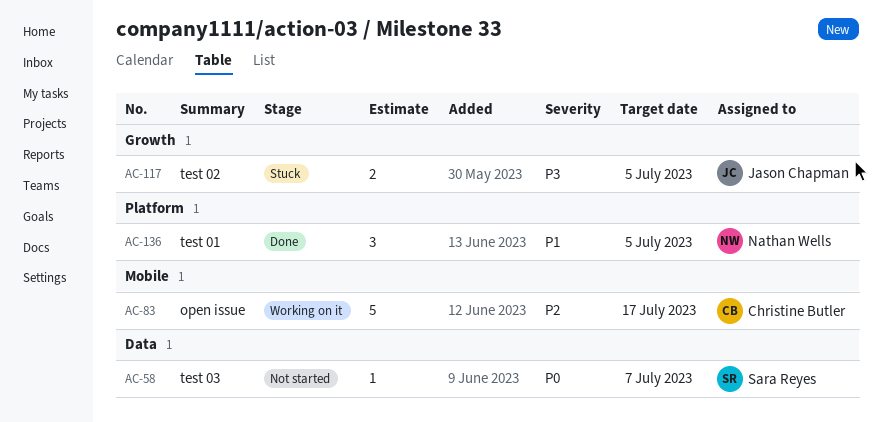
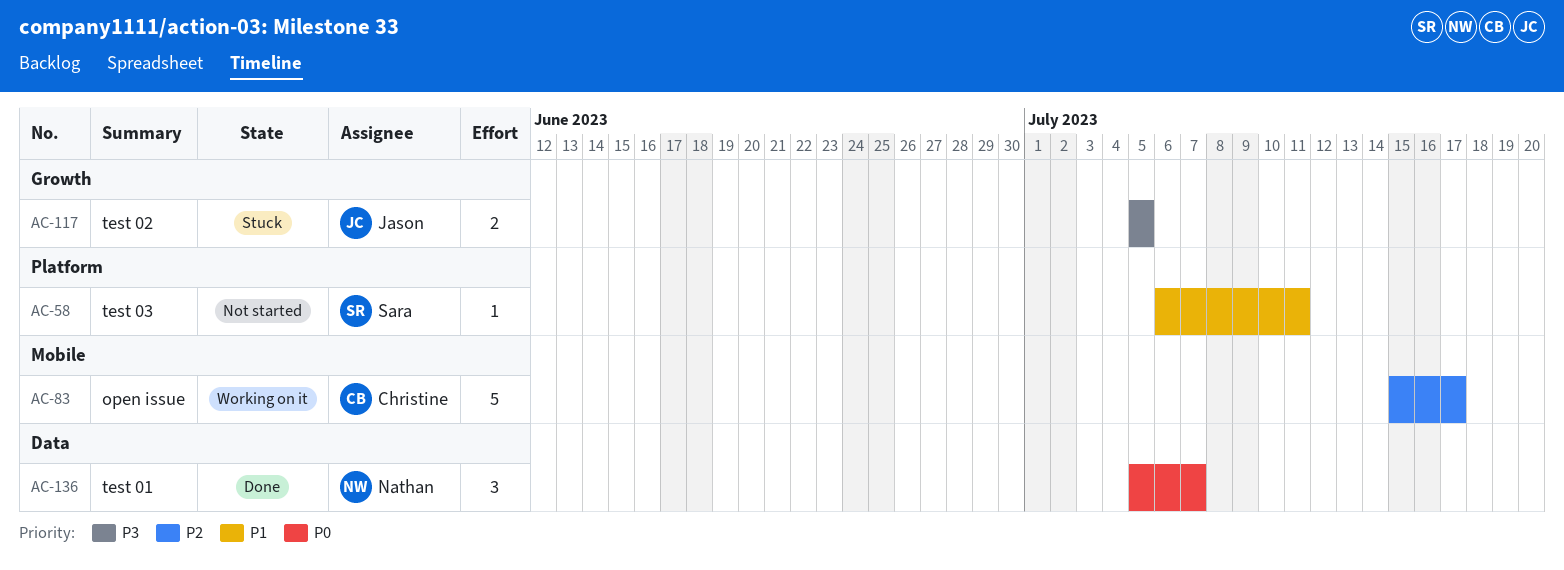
AC-58, priority: P0 -> P1
AC-58, label: Data -> Platform
AC-58, due: Jul 7 -> Jul 11
AC-136, priority: P1 -> P0
AC-136, label: Platform -> Data
AC-136, due: Jul 5 -> Jul 7

